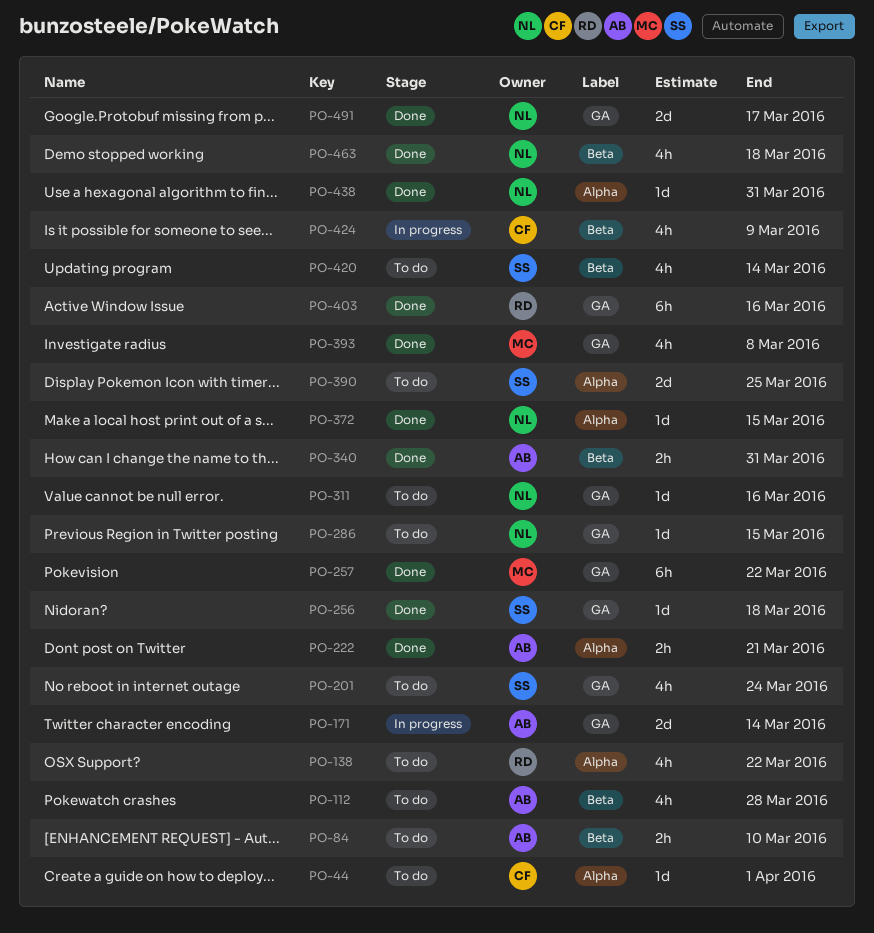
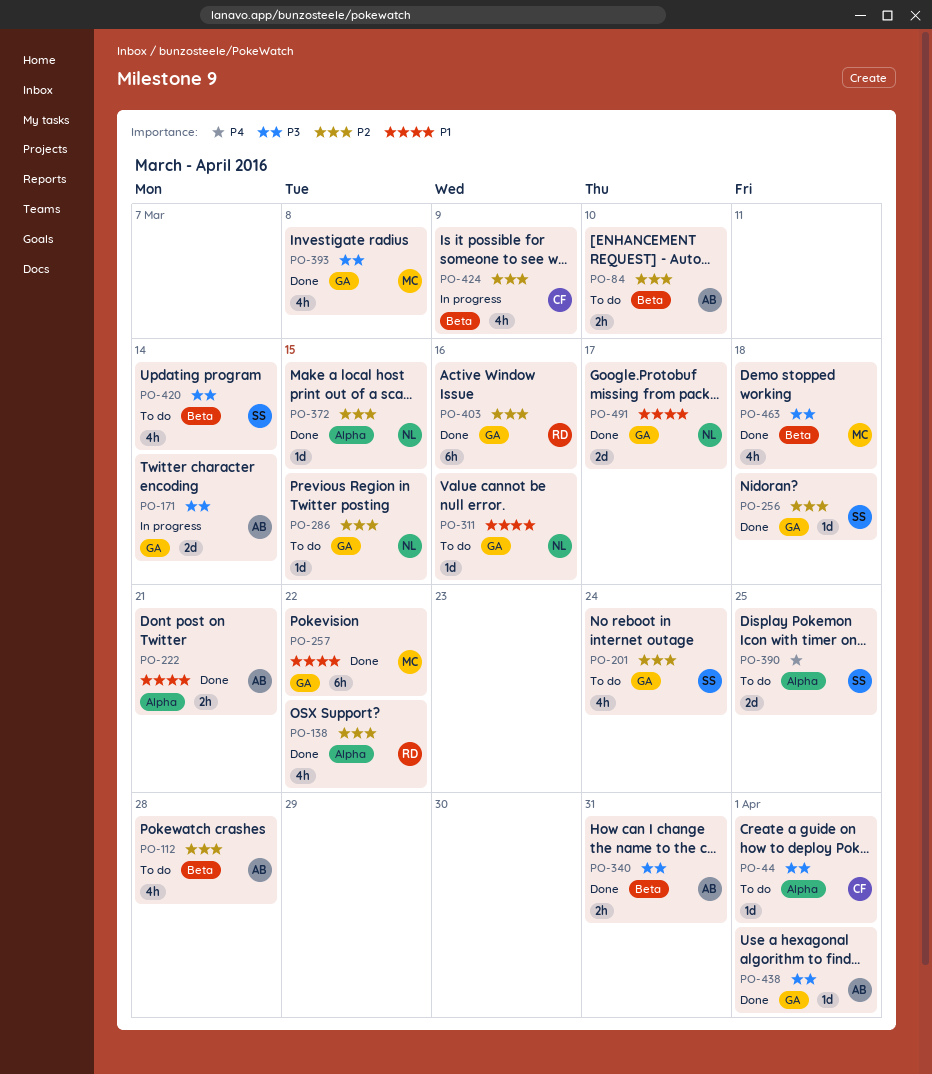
PO-138, status: To do -> Done
PO-438, owner: NL -> AB
PO-438, label: Alpha -> GA
PO-438, due: Mar 31 -> Apr 1
PO-463, owner: NL -> MC

